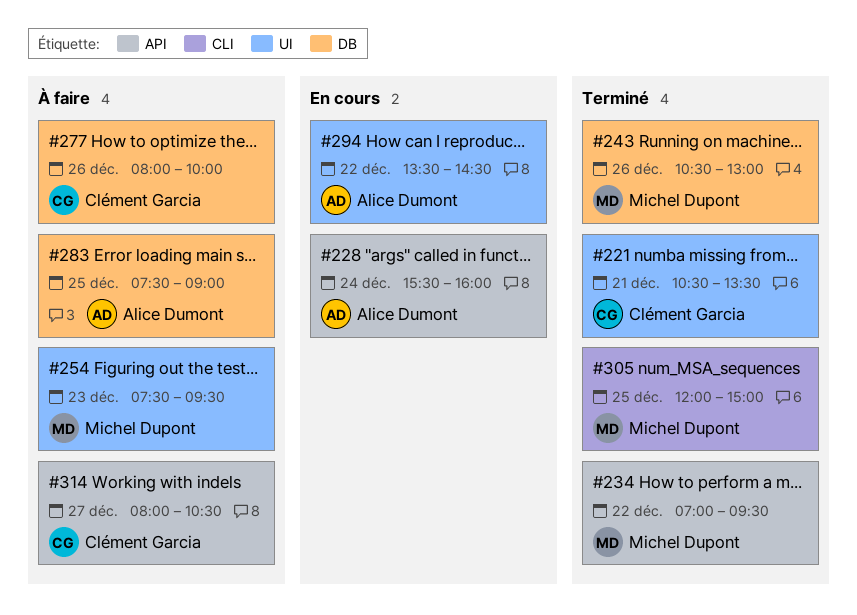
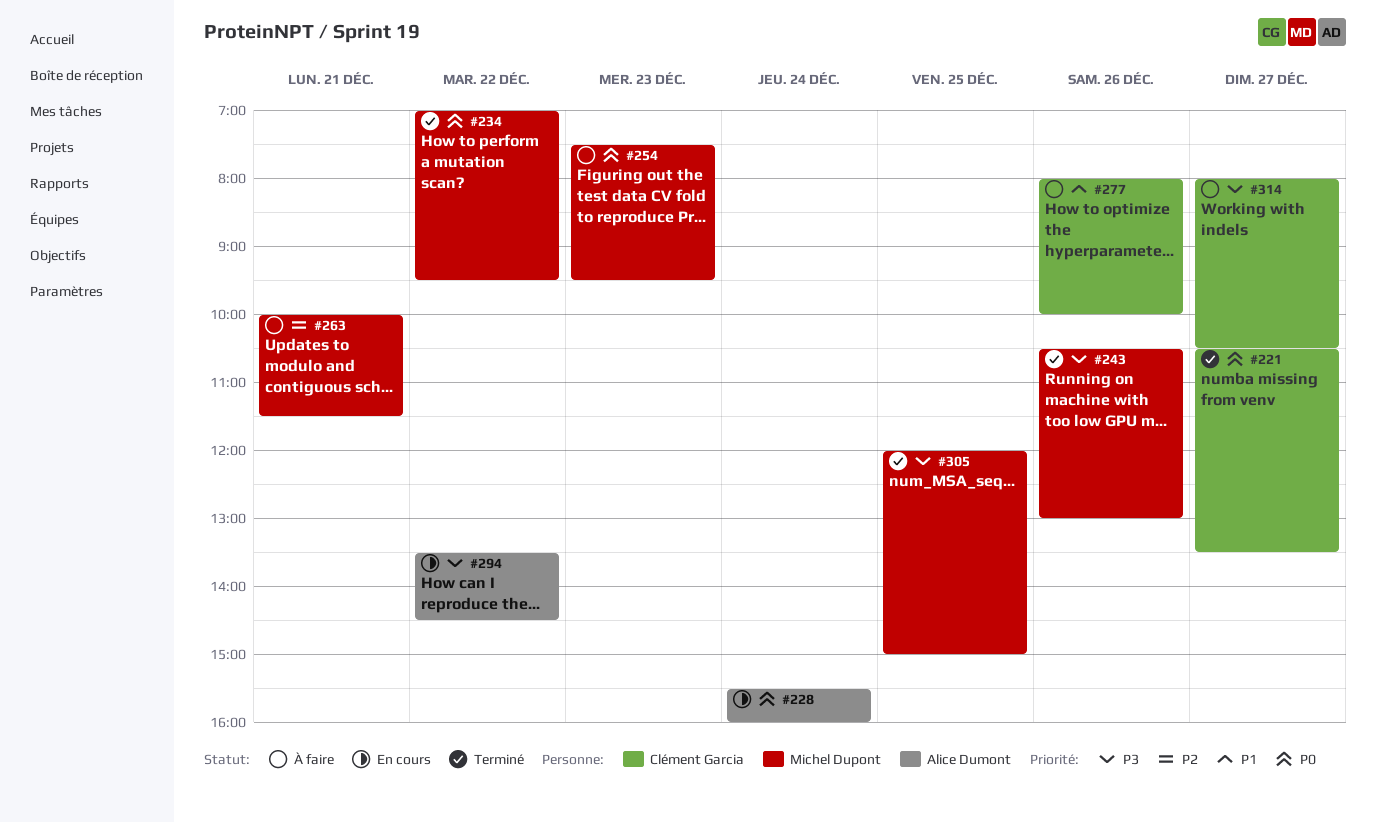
#221, day: Dec 21 -> Dec 27
#263: none -> present
#283: present -> none

